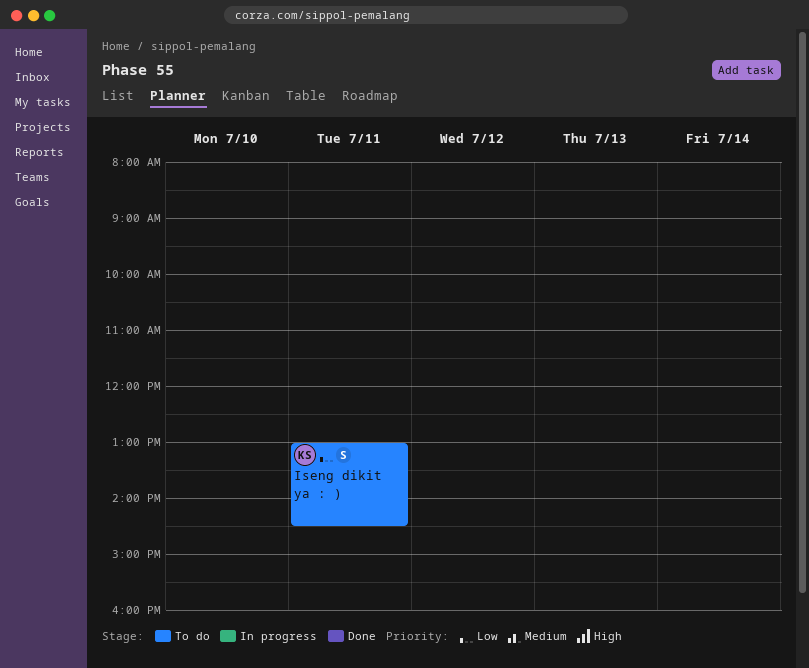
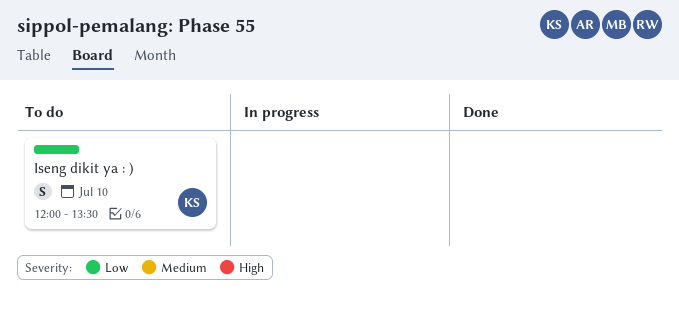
Iseng dikit ya : ), day: Jul 11 -> Jul 10
Iseng dikit ya : ), begins: 13:00 -> 12:00
Iseng dikit ya : ), ends: 14:30 -> 13:30

